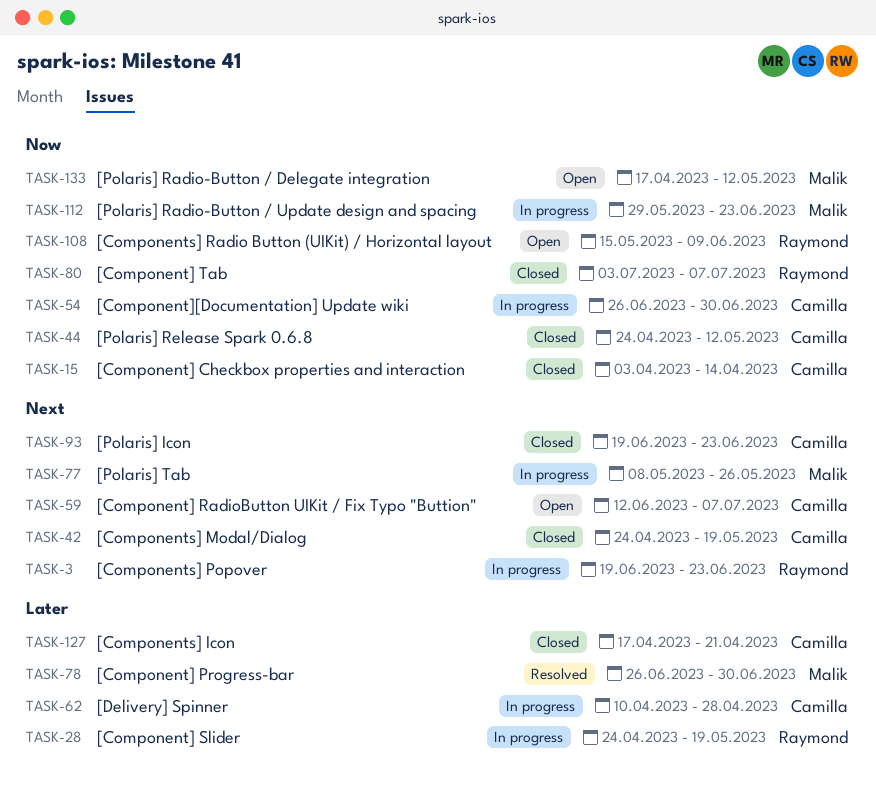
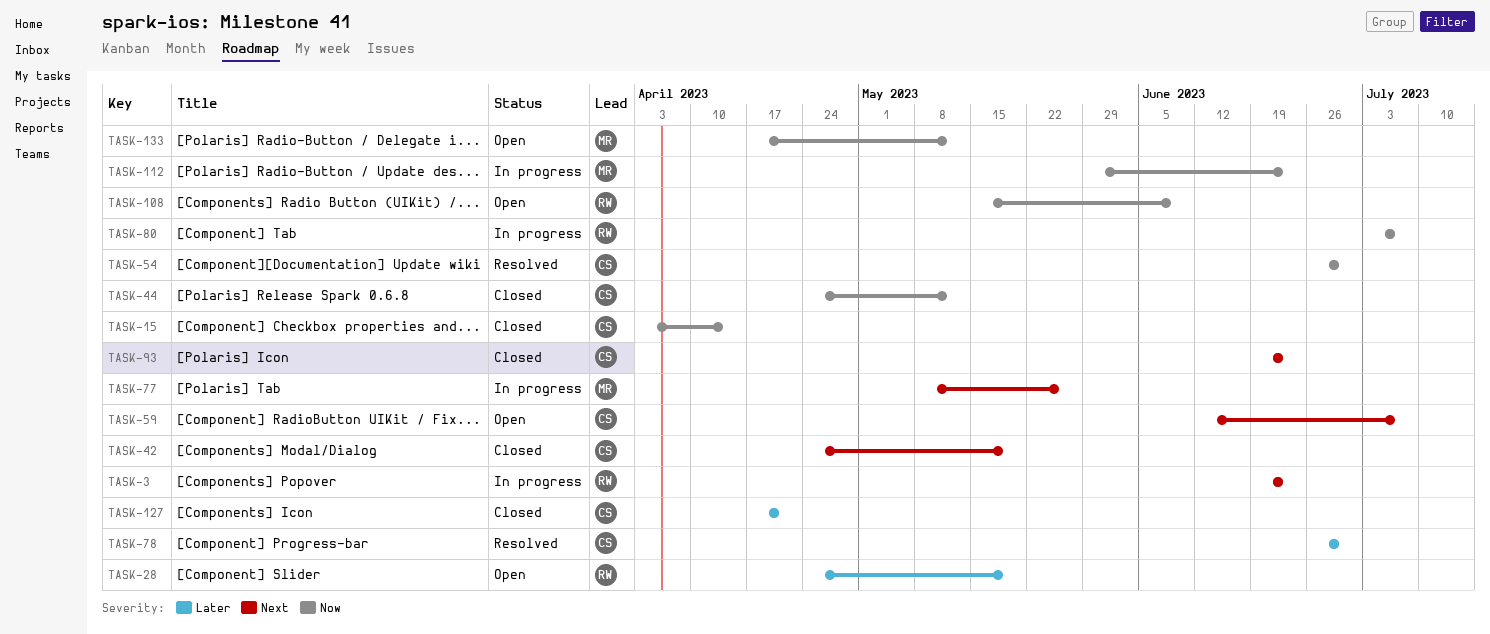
TASK-28, status: In progress -> Open
TASK-54, status: In progress -> Resolved
TASK-62: present -> none
TASK-78, owner: Malik -> Camilla
TASK-80, status: Closed -> In progress

